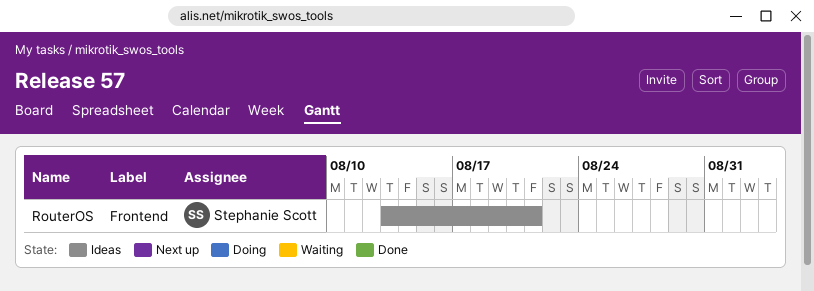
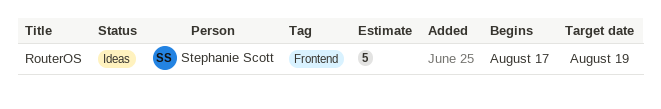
RouterOS, start: Aug 13 -> Aug 17
RouterOS, due: Aug 21 -> Aug 19

